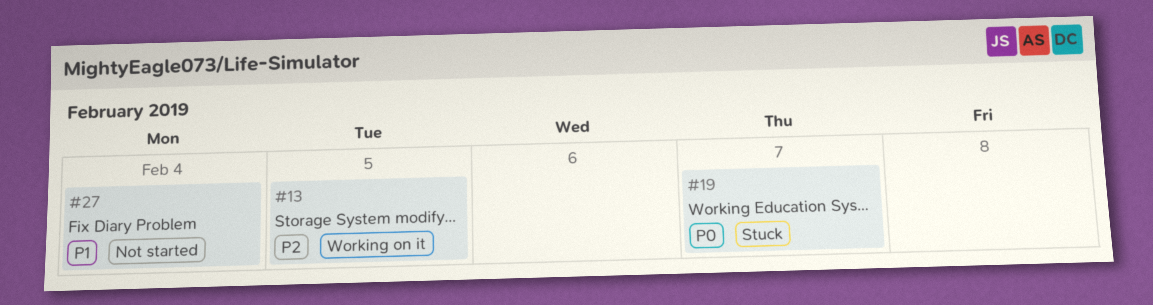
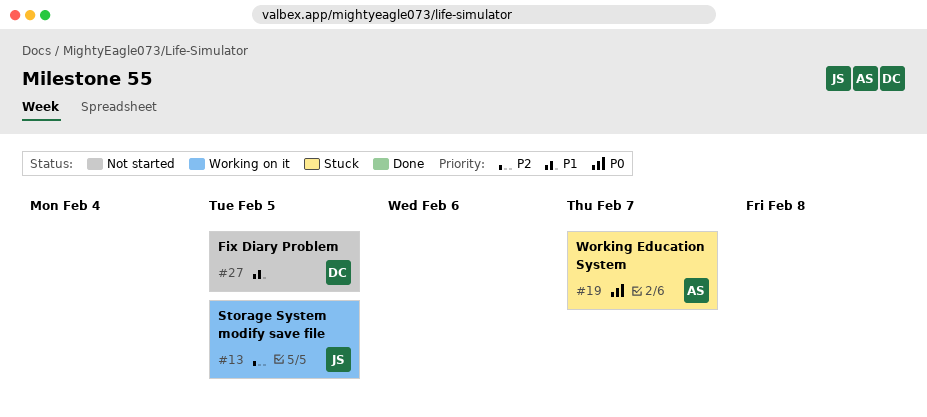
#27, due: Feb 4 -> Feb 5

